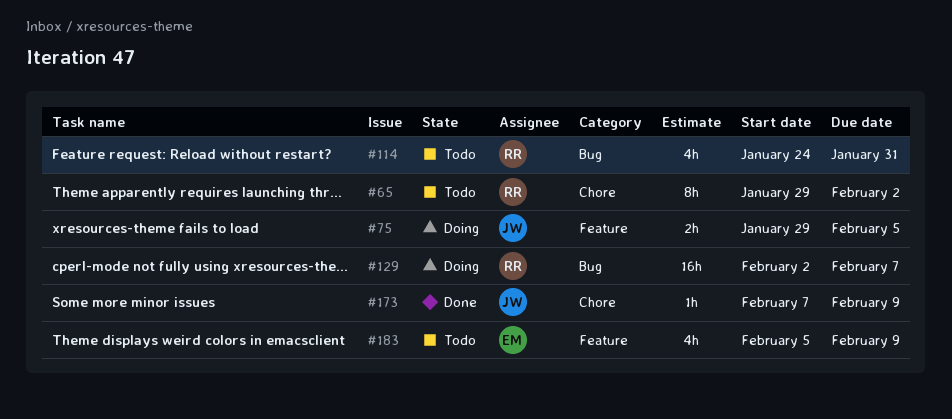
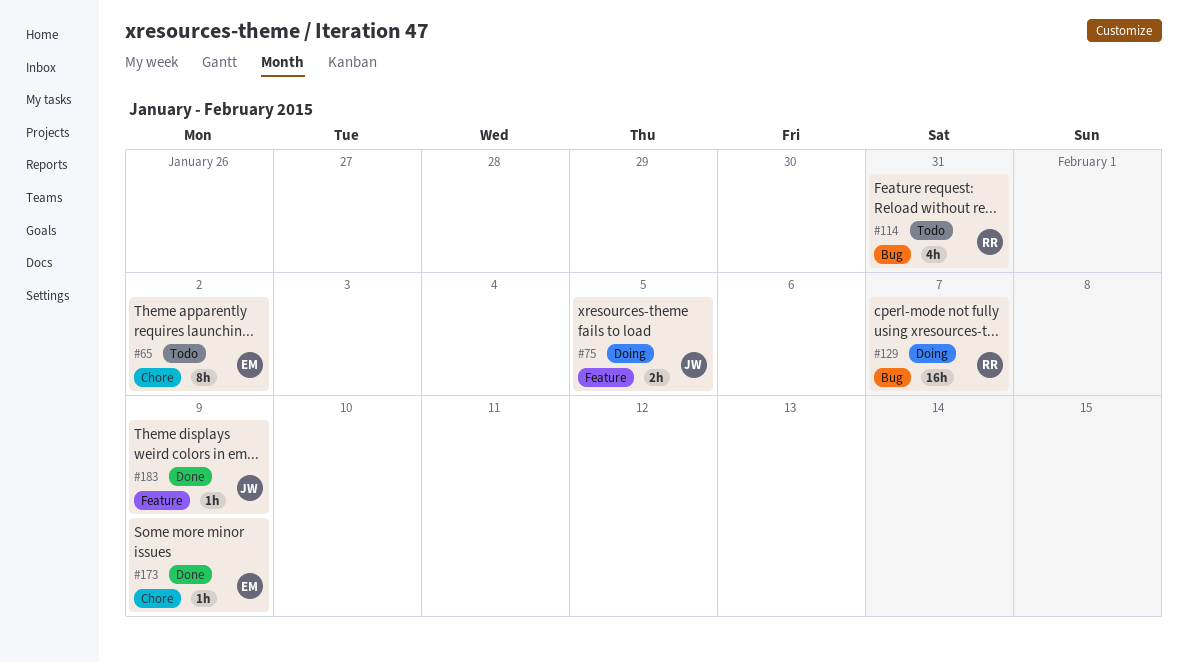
#65, owner: RR -> EM
#173, owner: JW -> EM
#183, status: Todo -> Done
#183, owner: EM -> JW
#183, estimate: 4h -> 1h

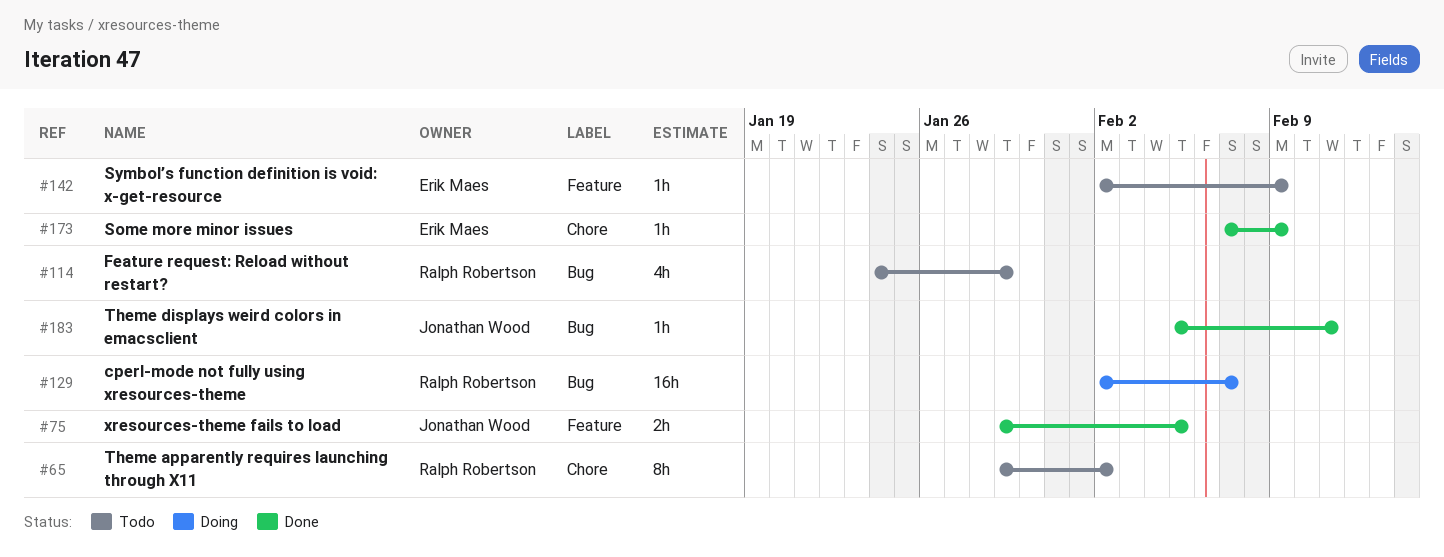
#65, owner: Erik Maes -> Ralph Robertson
#75, status: Doing -> Done
#114, due: Jan 31 -> Jan 29
#142: none -> present
#183, label: Feature -> Bug
#183, due: Feb 9 -> Feb 11

